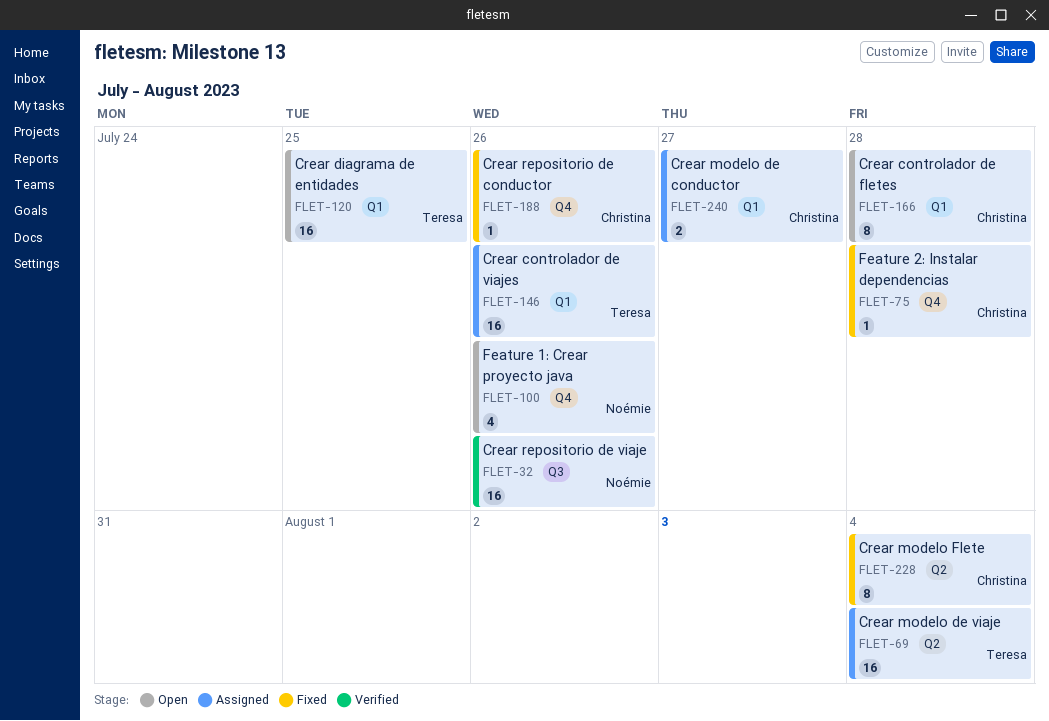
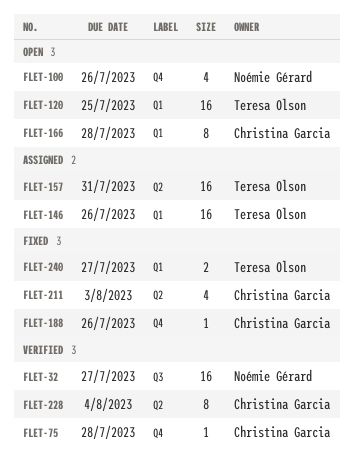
FLET-32, due: Jul 26 -> Jul 27
FLET-69: present -> none
FLET-75, status: Fixed -> Verified
FLET-157: none -> present
FLET-211: none -> present
FLET-228, status: Fixed -> Verified
FLET-240, status: Assigned -> Fixed
FLET-240, owner: Christina Garcia -> Teresa Olson

